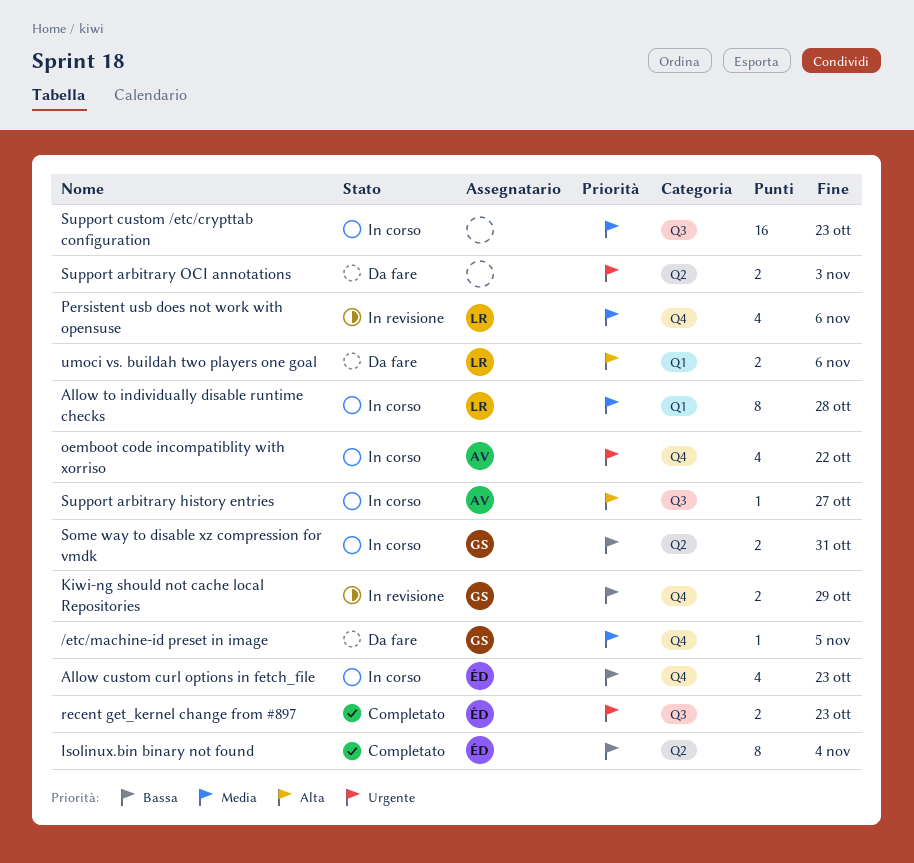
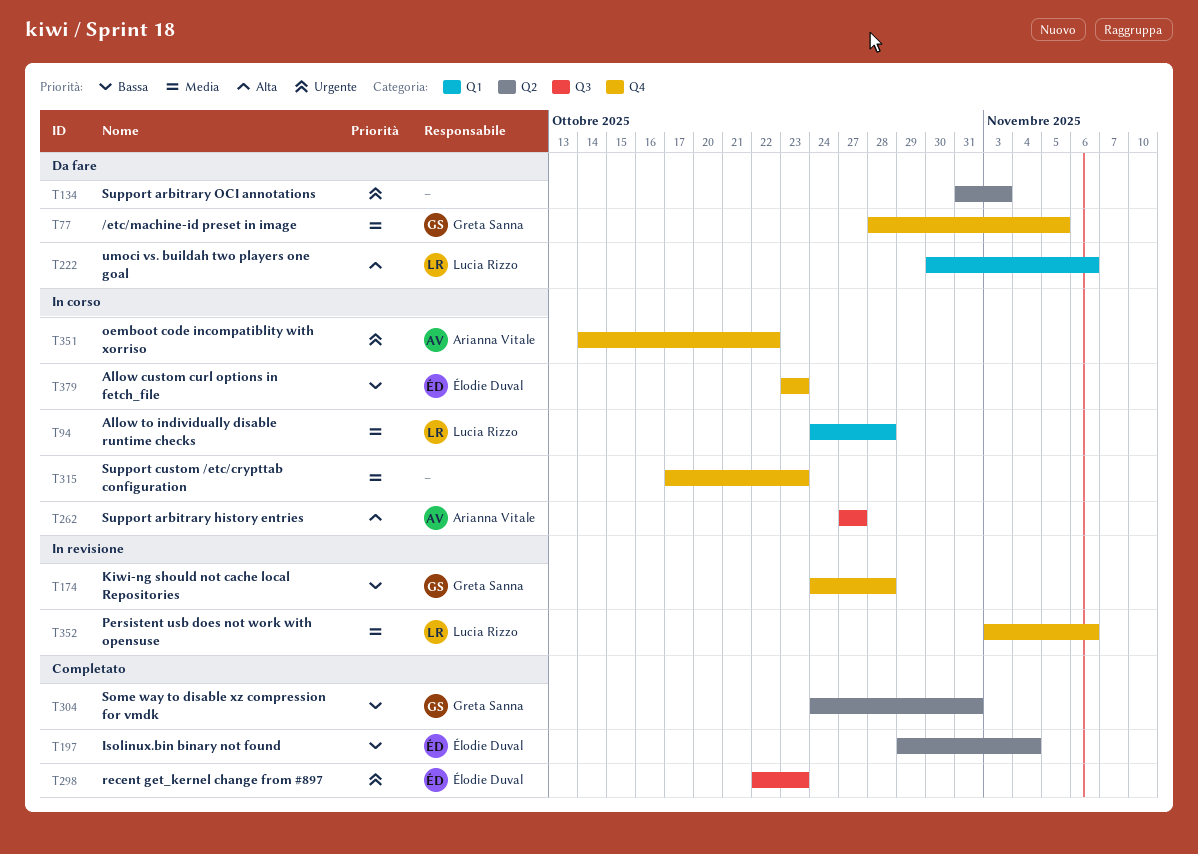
Kiwi-ng should not cache local Repositories, due: Oct 29 -> Oct 28
Some way to disable xz compression for vmdk, status: In corso -> Completato
Support custom /etc/crypttab configuration, label: Q3 -> Q4

